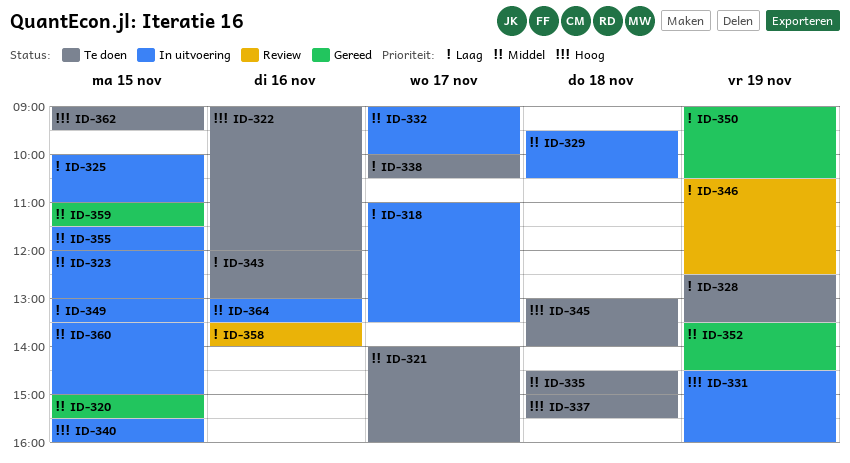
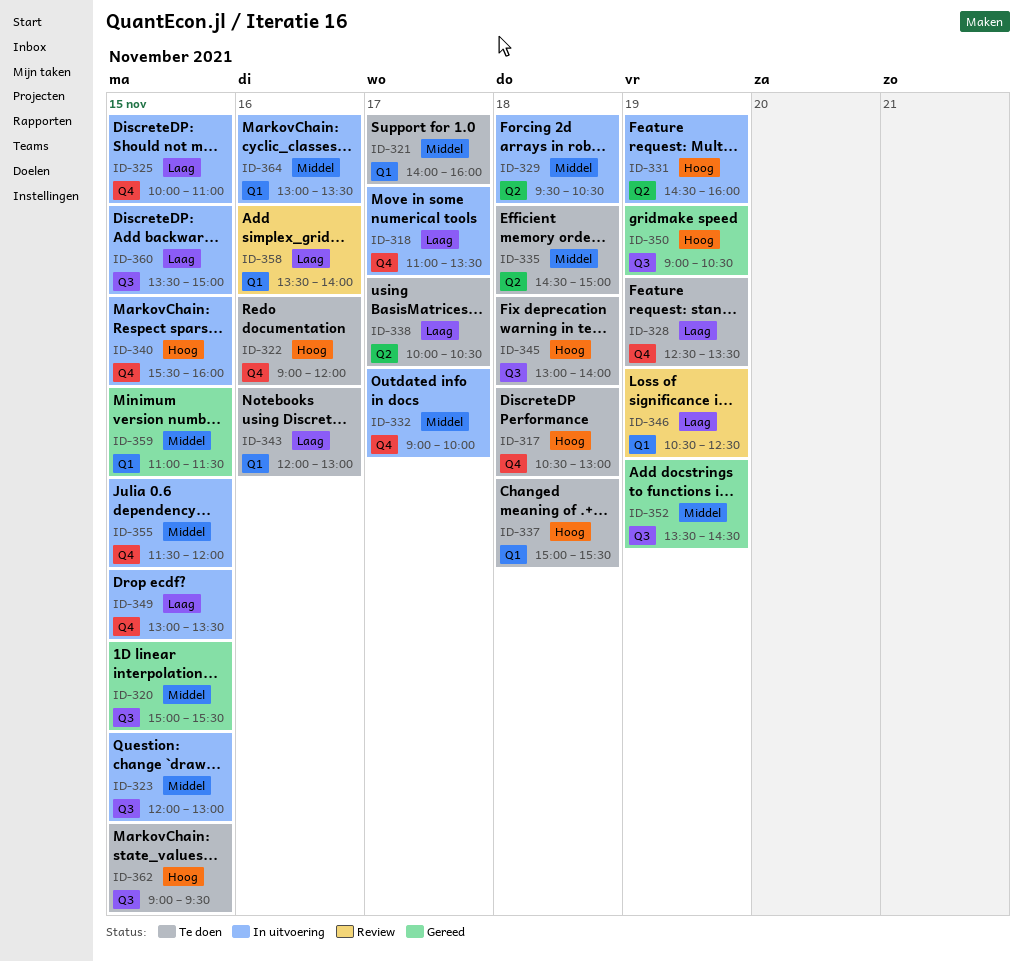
ID-317: none -> present
ID-350, priority: Laag -> Hoog
ID-360, priority: Middel -> Laag

